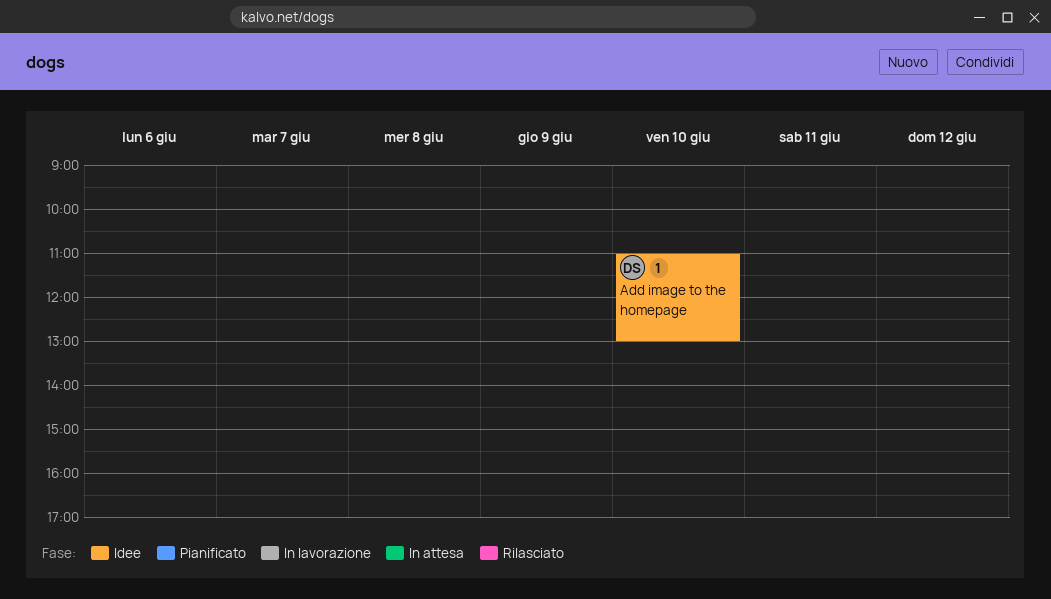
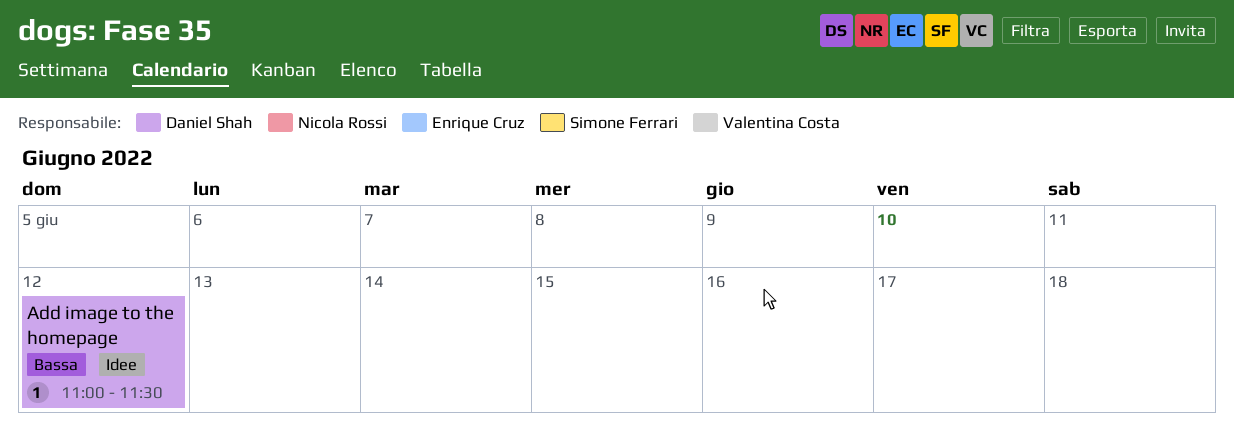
Add image to the homepage, day: Jun 10 -> Jun 12
Add image to the homepage, ends: 13:00 -> 11:30

